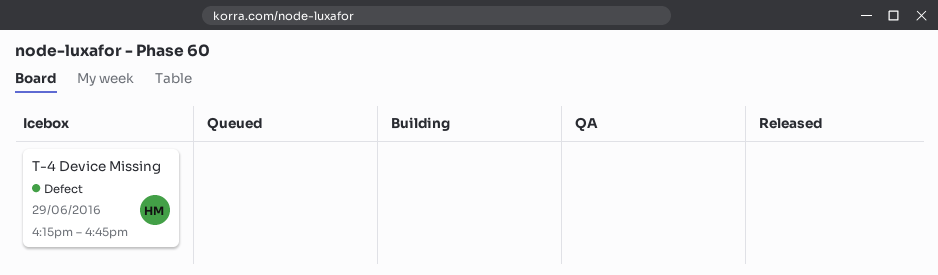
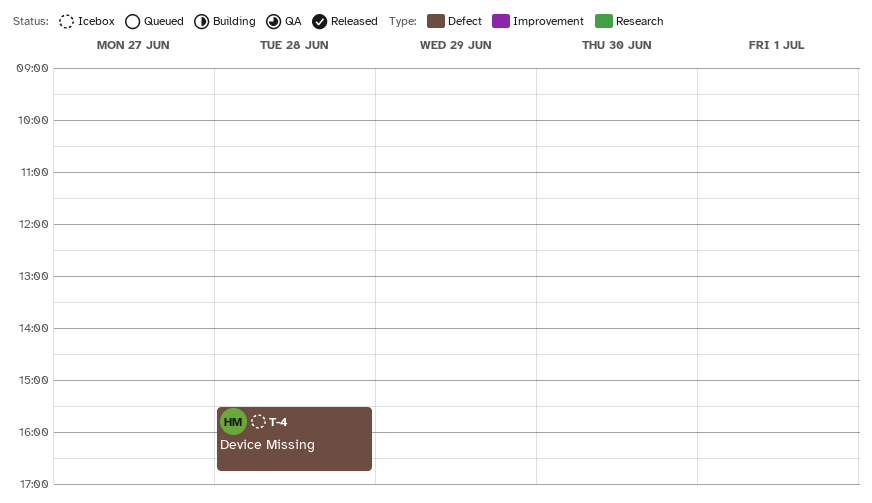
T-4, day: Jun 29 -> Jun 28
T-4, begins: 16:15 -> 15:30

